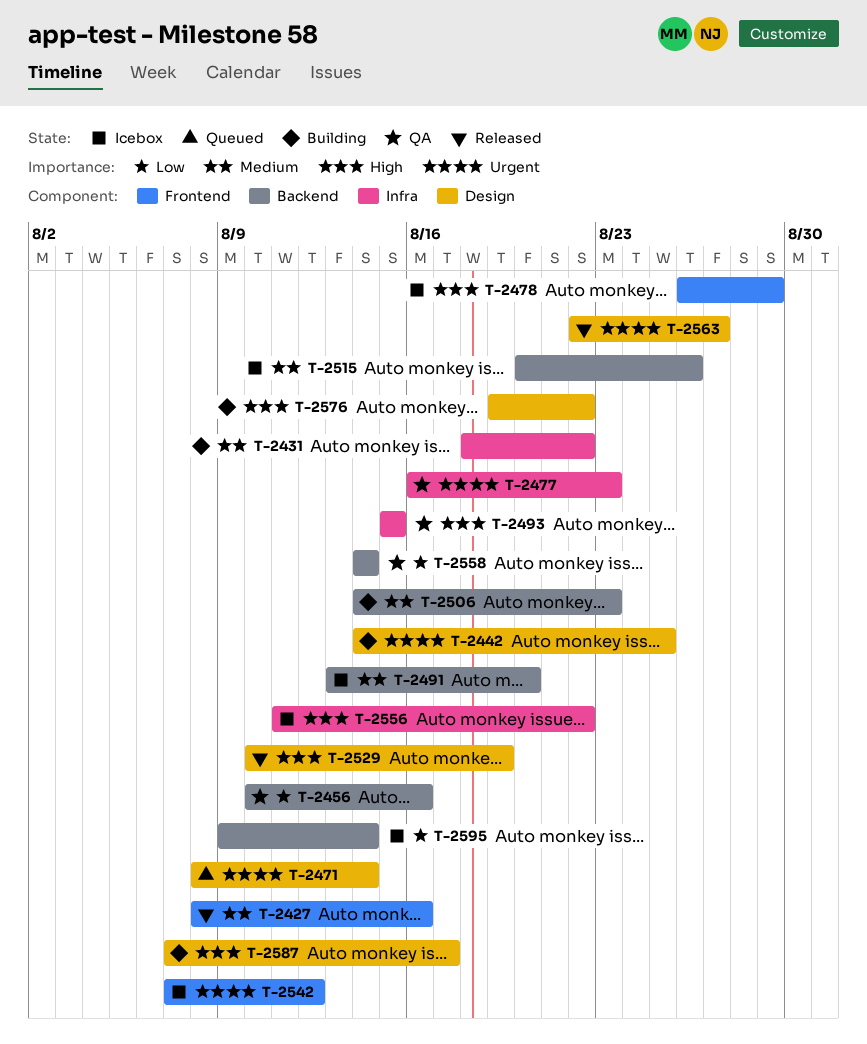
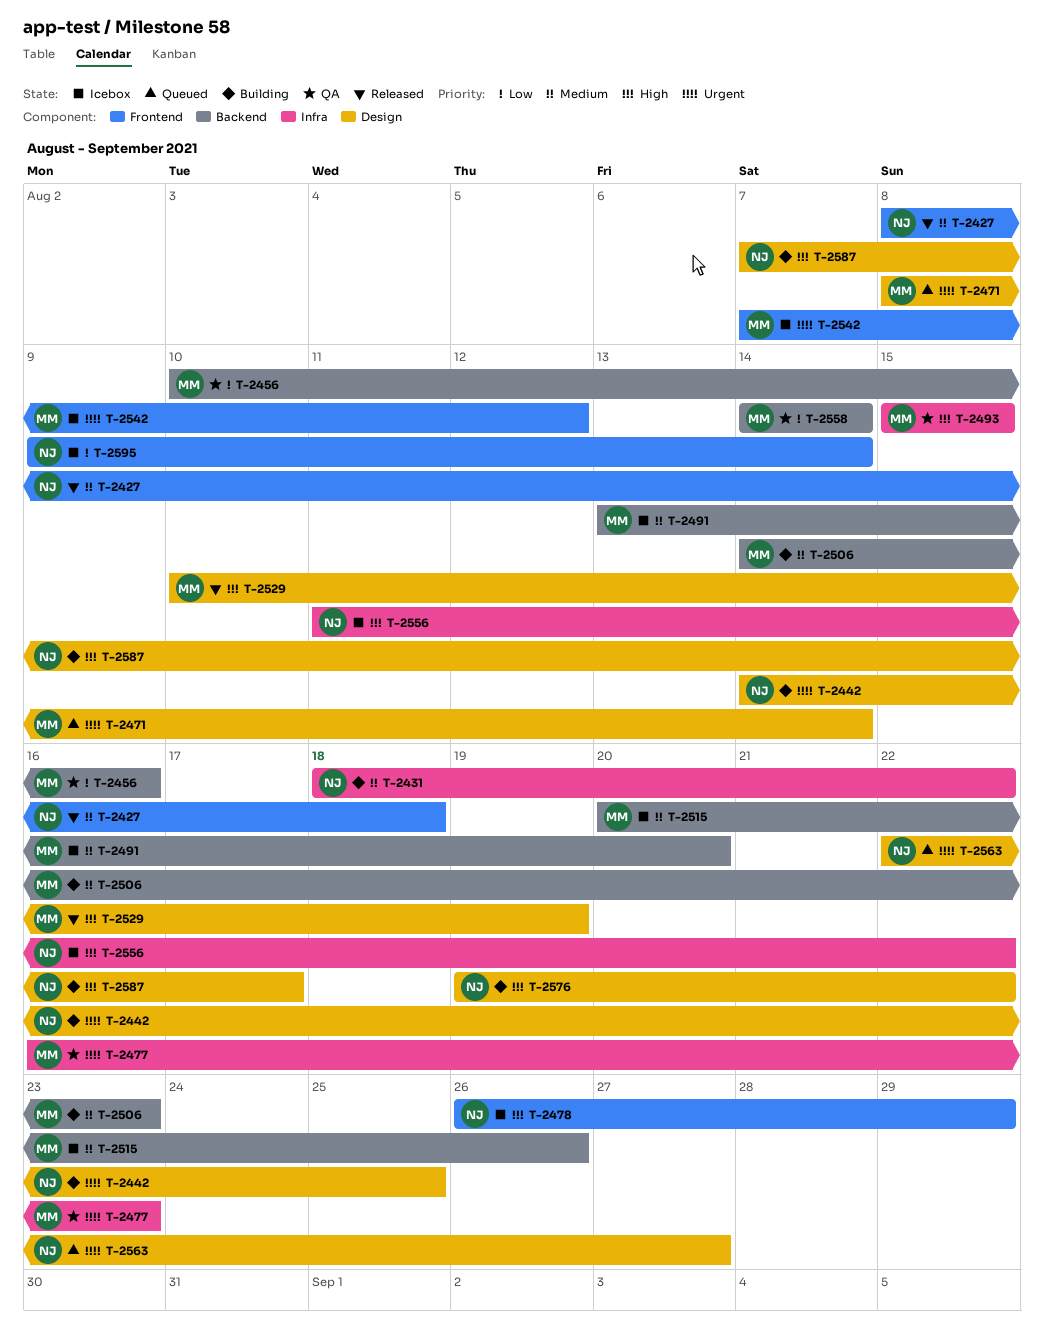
T-2427, due: Aug 16 -> Aug 18
T-2563, status: Released -> Queued
T-2595, label: Backend -> Frontend

